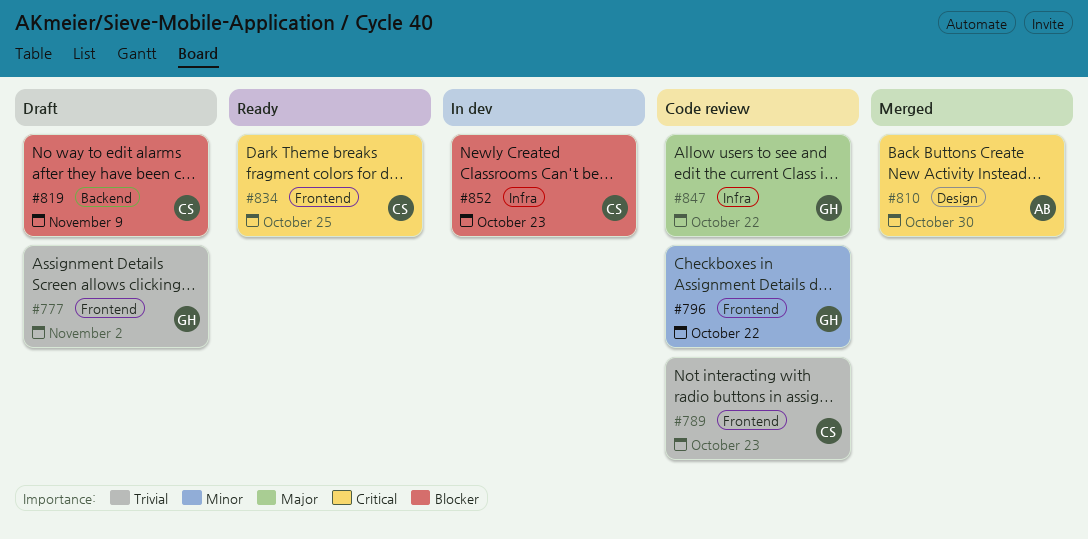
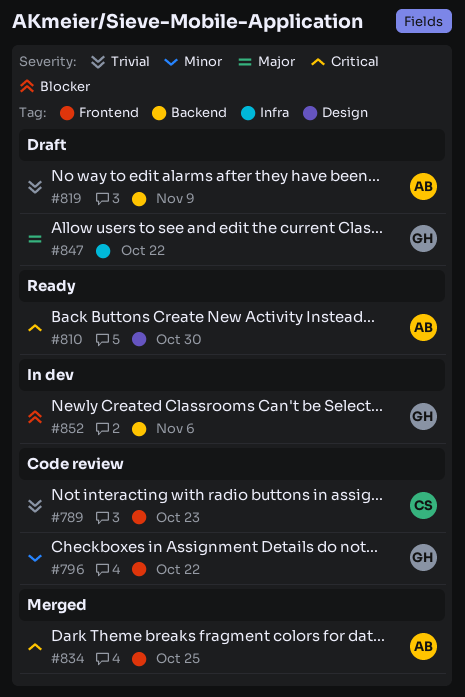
#777: present -> none
#810, status: Merged -> Ready
#819, owner: CS -> AB
#819, priority: Blocker -> Trivial
#834, status: Ready -> Merged
#834, owner: CS -> AB
#847, status: Code review -> Draft
#852, owner: CS -> GH
#852, label: Infra -> Backend
#852, due: Oct 23 -> Nov 6

